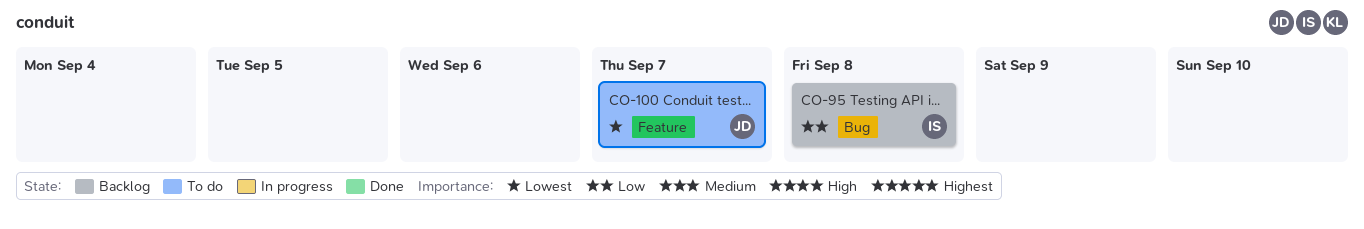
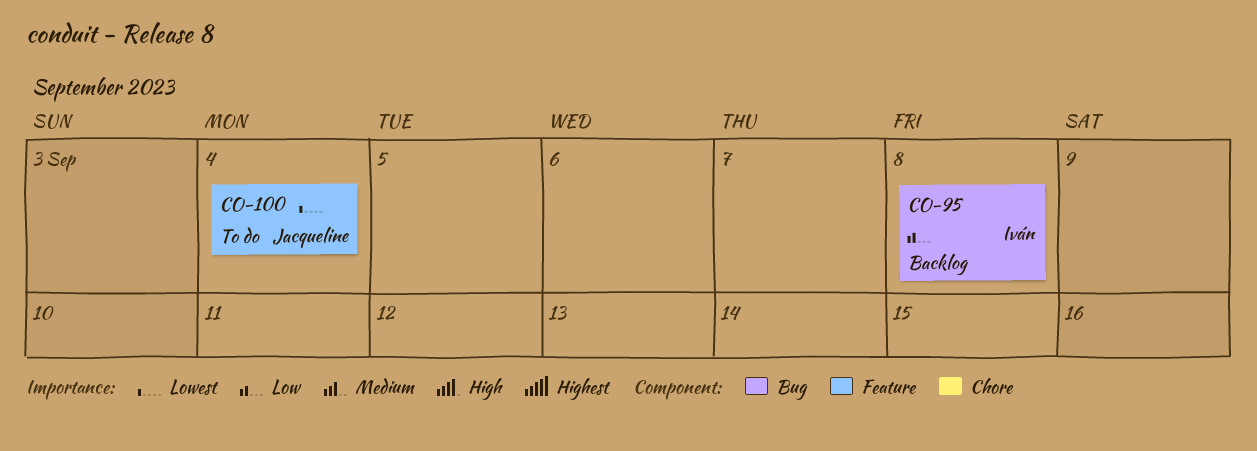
CO-100, due: Sep 7 -> Sep 4

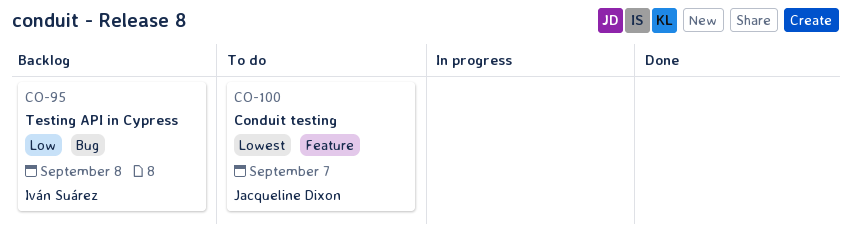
CO-100, due: Sep 4 -> Sep 7

